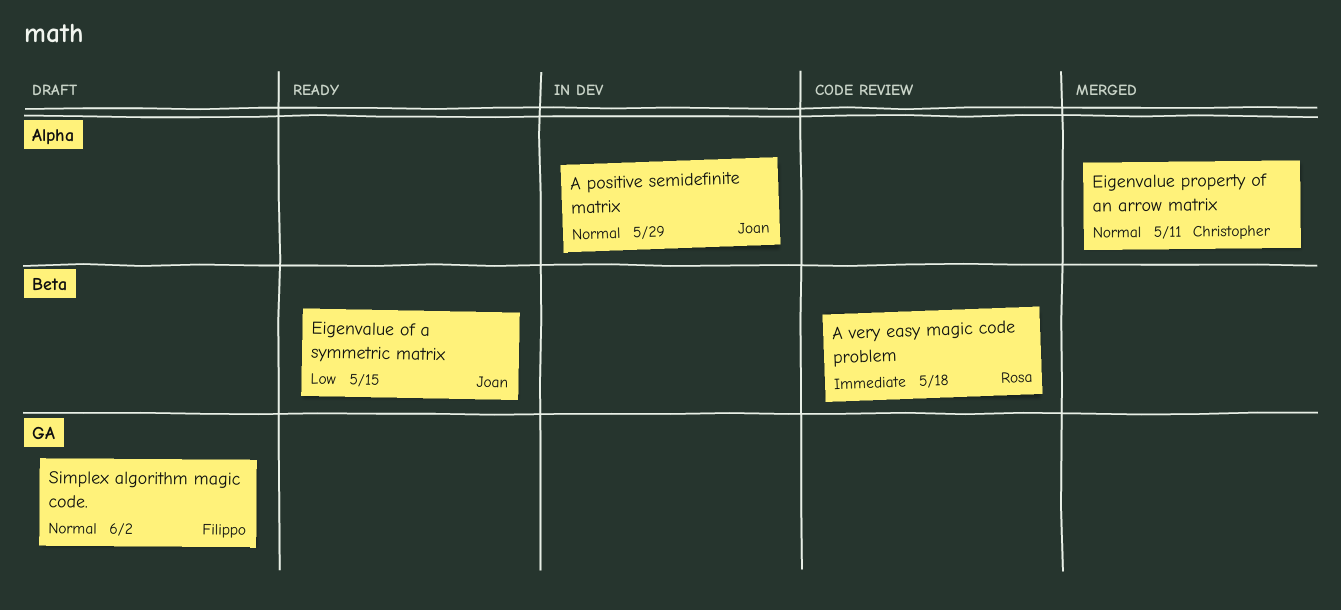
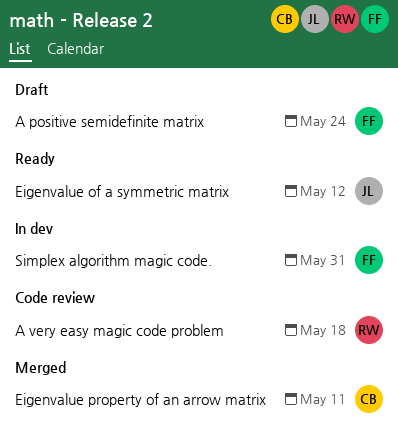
A positive semidefinite matrix, status: In dev -> Draft
A positive semidefinite matrix, owner: Joan -> Filippo
A positive semidefinite matrix, due: May 29 -> May 24
Eigenvalue of a symmetric matrix, due: May 15 -> May 12
Simplex algorithm magic code., status: Draft -> In dev
Simplex algorithm magic code., due: Jun 2 -> May 31

